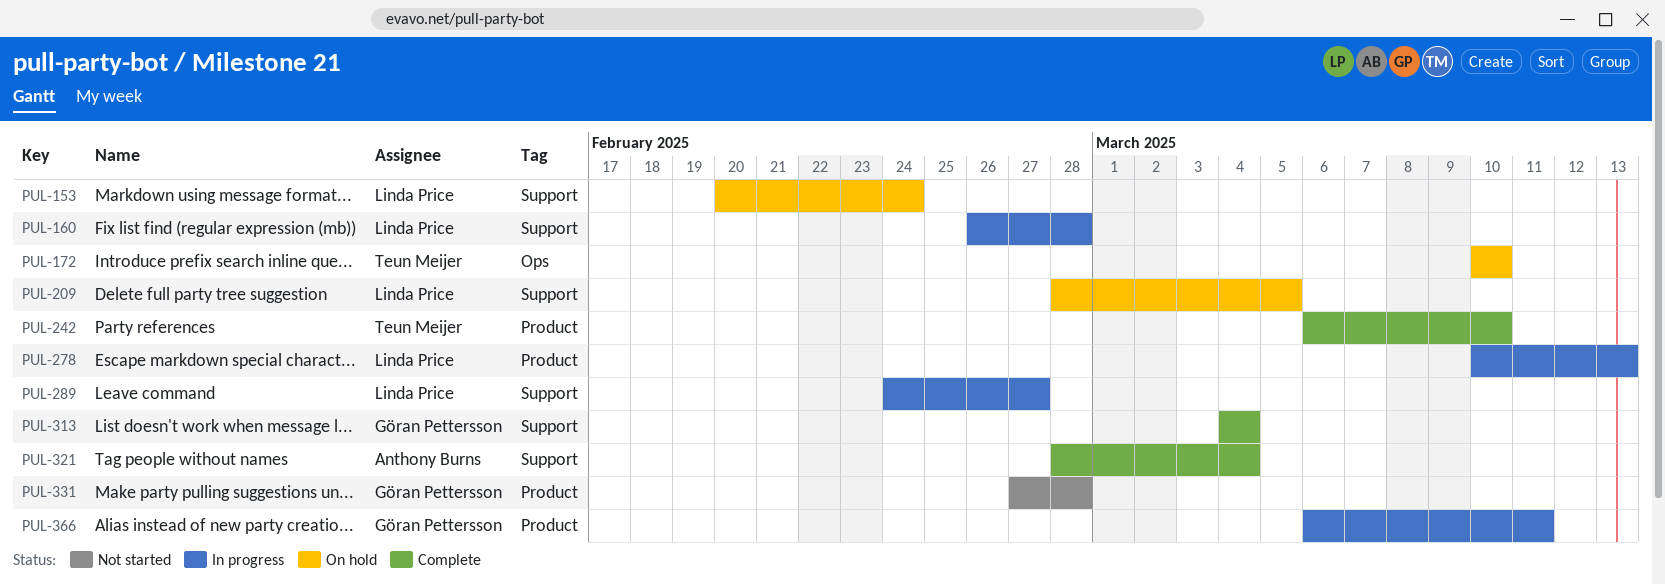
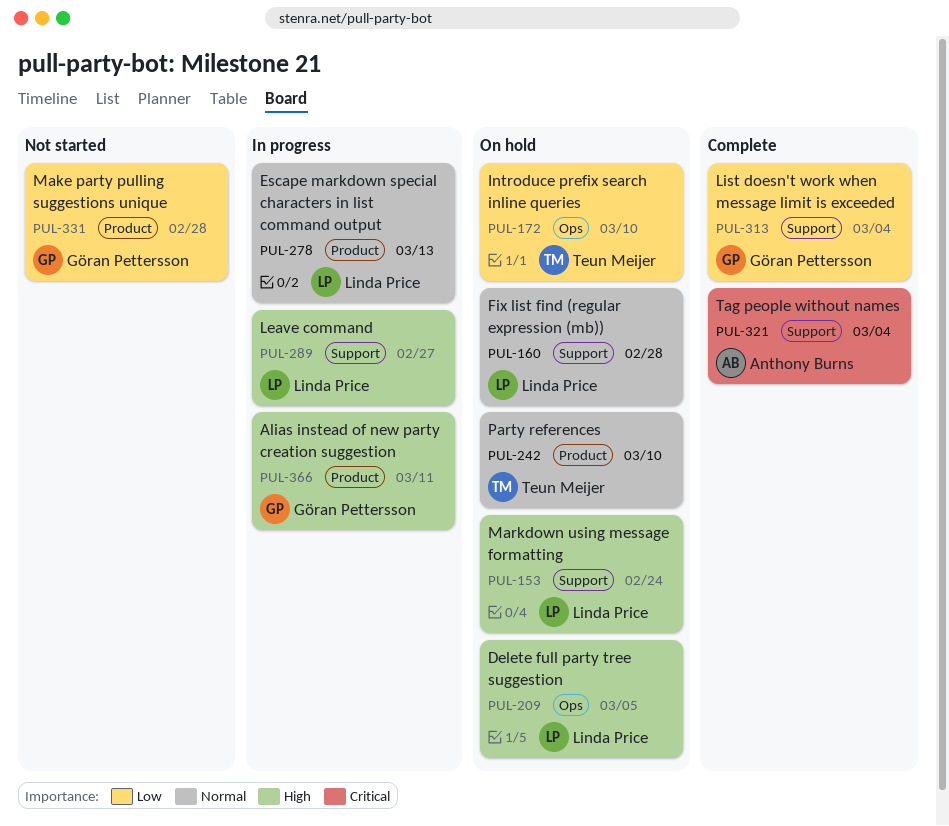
PUL-160, status: In progress -> On hold
PUL-209, label: Support -> Ops
PUL-242, status: Complete -> On hold

